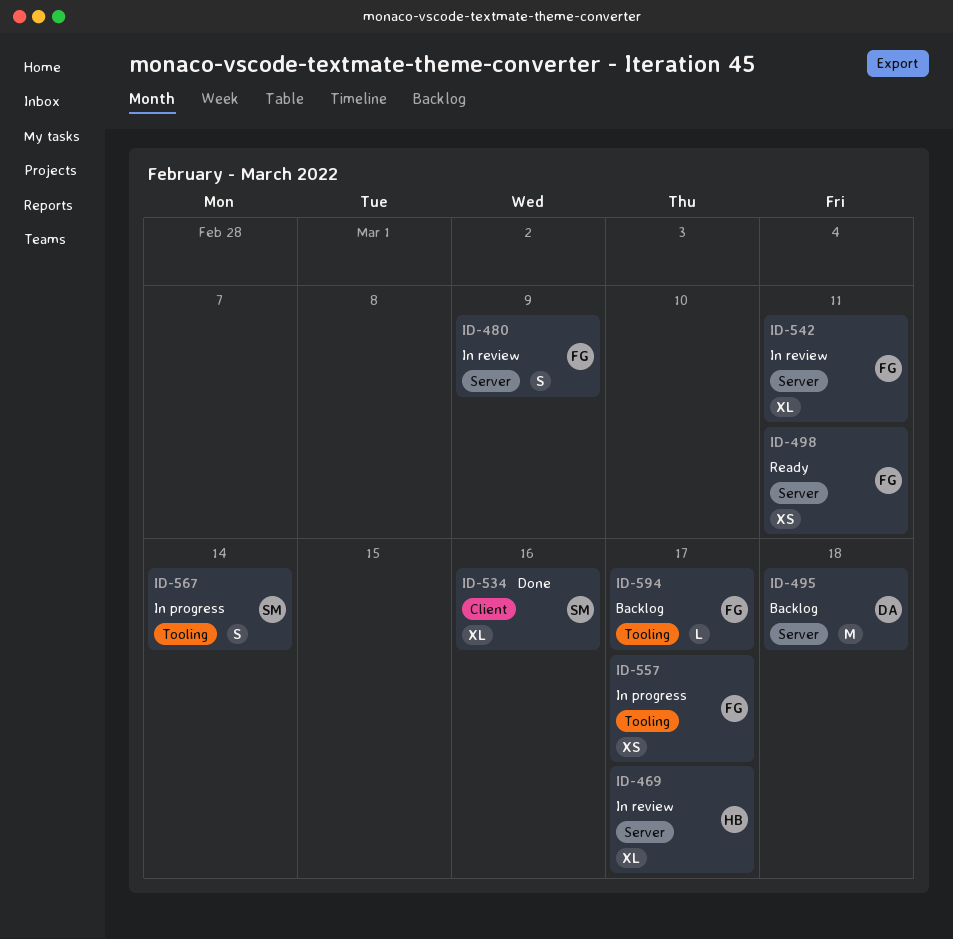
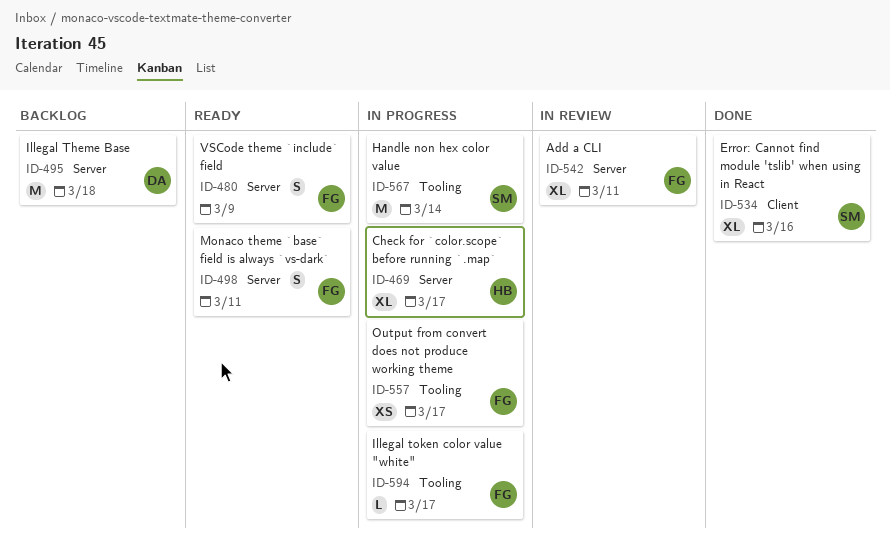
ID-469, status: In review -> In progress
ID-480, status: In review -> Ready
ID-498, estimate: XS -> S
ID-567, estimate: S -> M
ID-594, status: Backlog -> In progress

